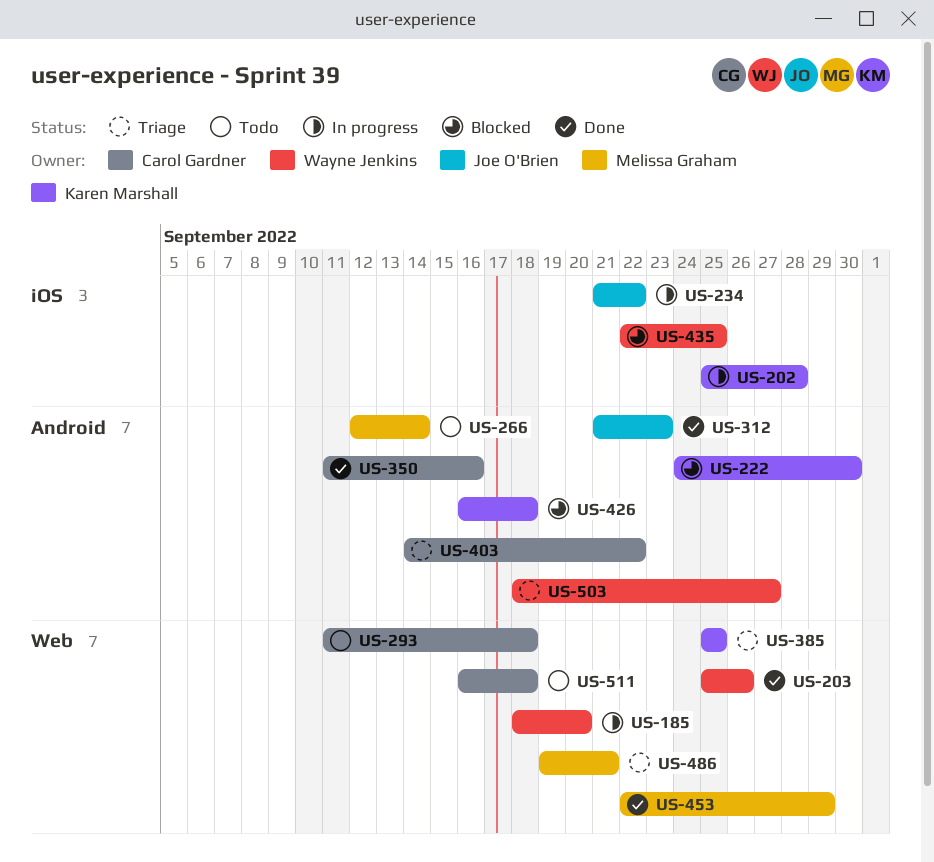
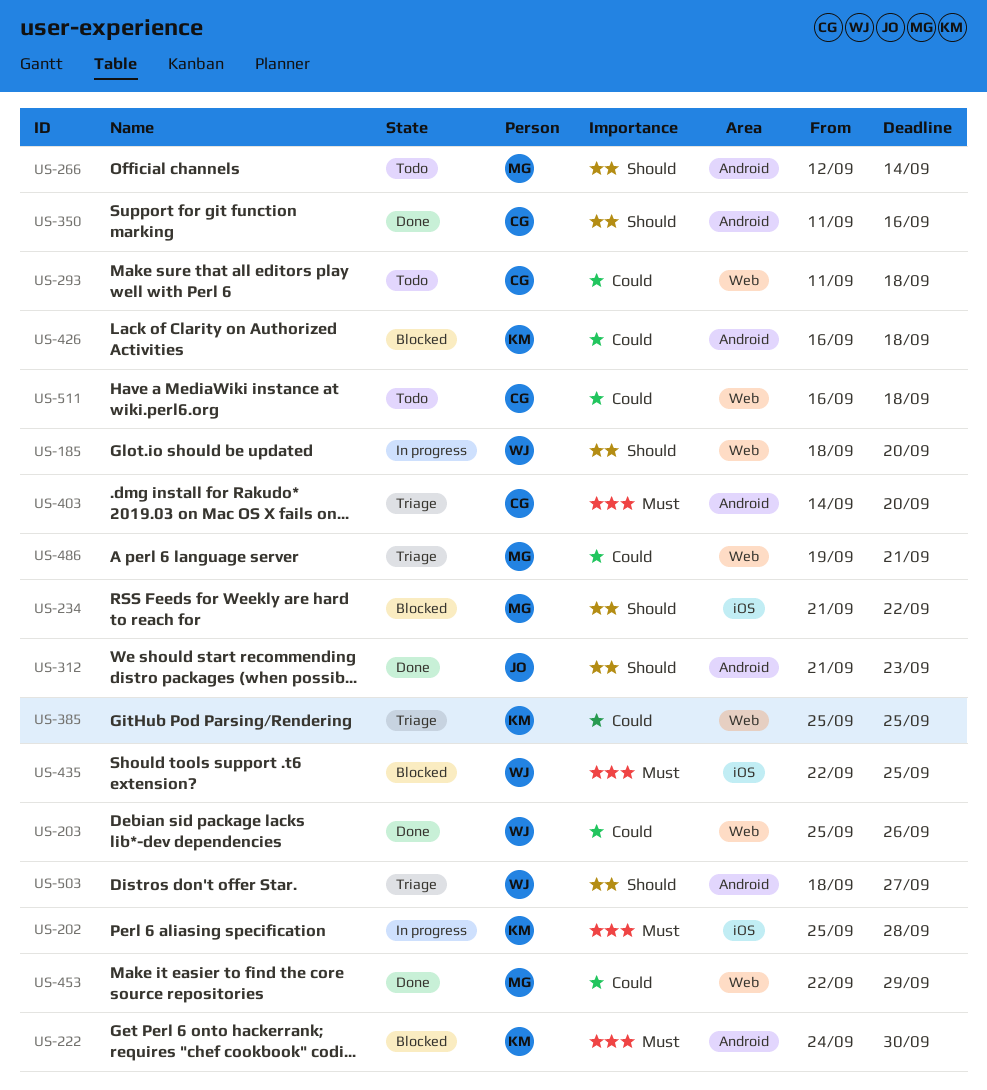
US-234, status: In progress -> Blocked
US-234, owner: Joe O'Brien -> Melissa Graham
US-403, due: Sep 22 -> Sep 20

